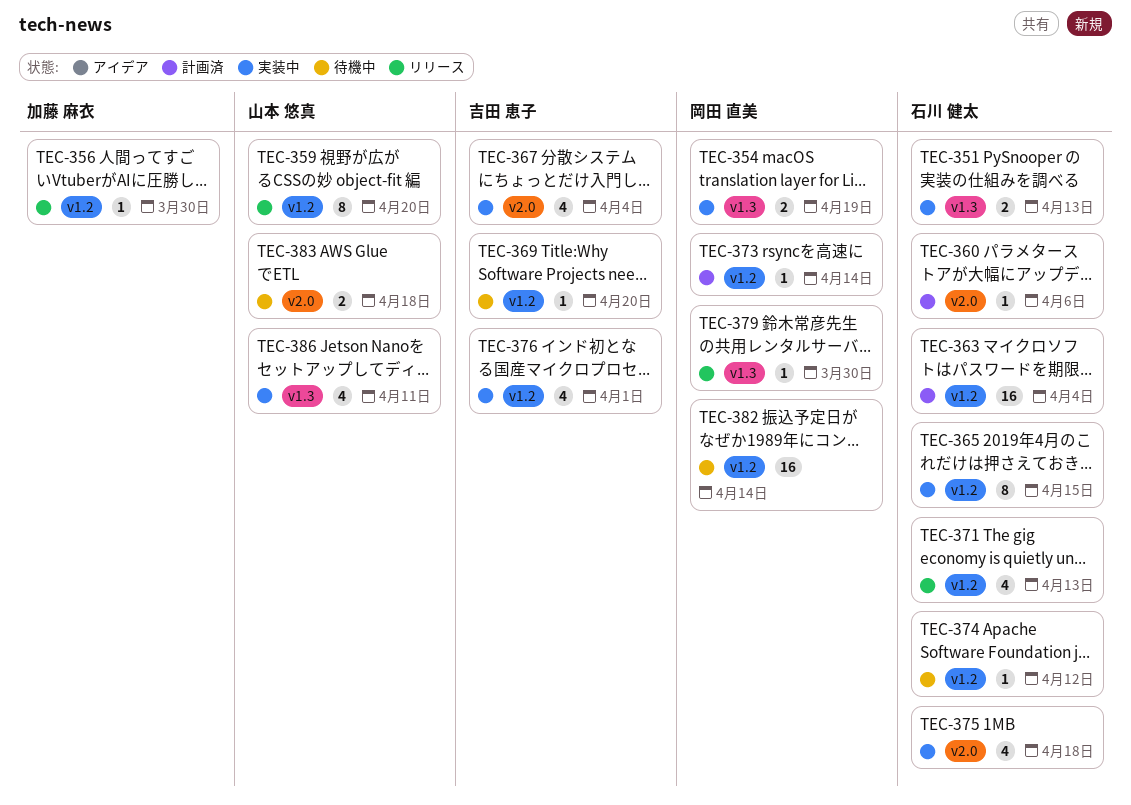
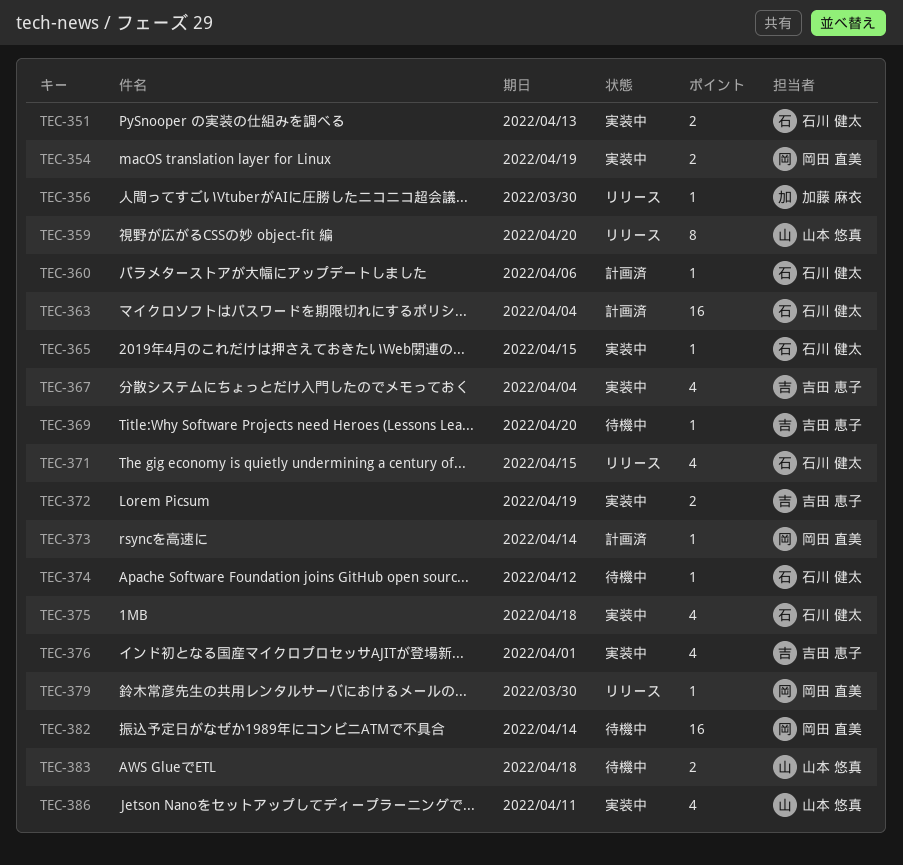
TEC-365, estimate: 8 -> 1
TEC-371, due: Apr 13 -> Apr 15
TEC-372: none -> present

